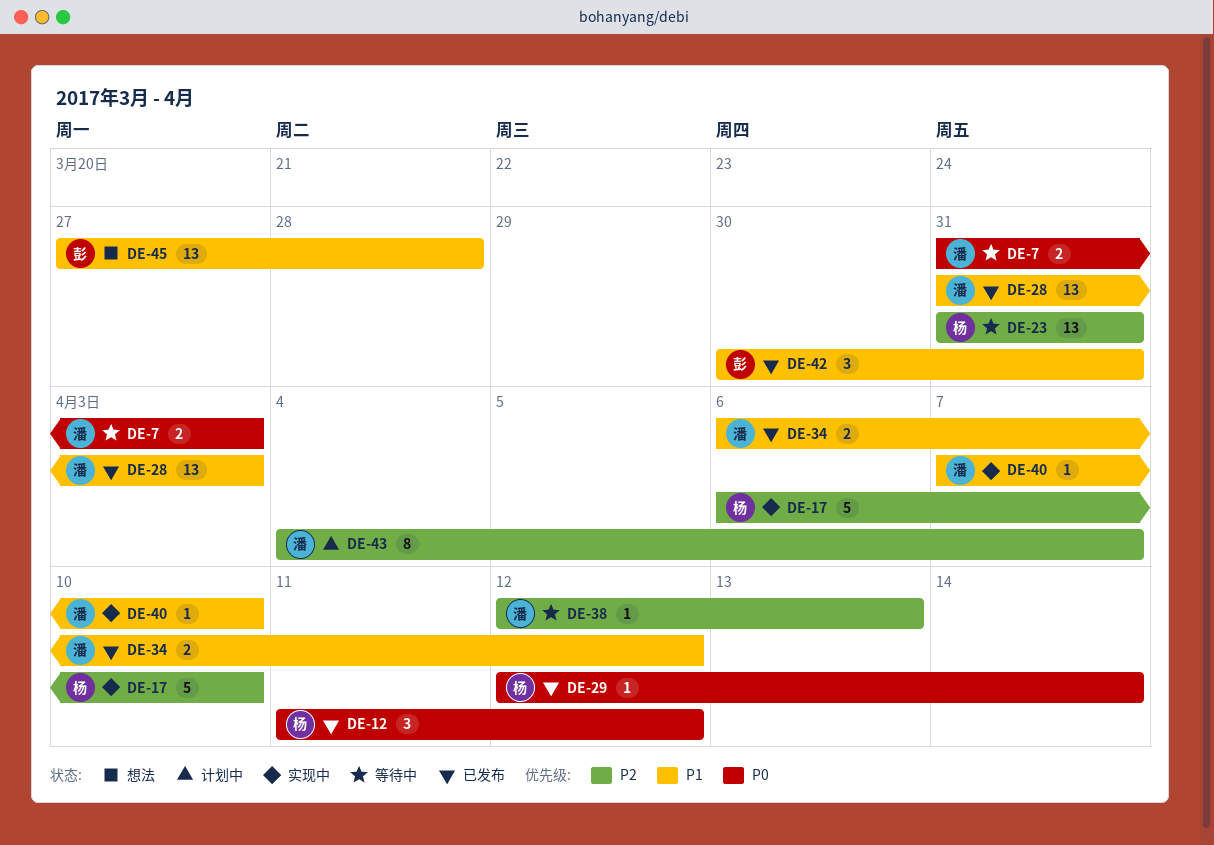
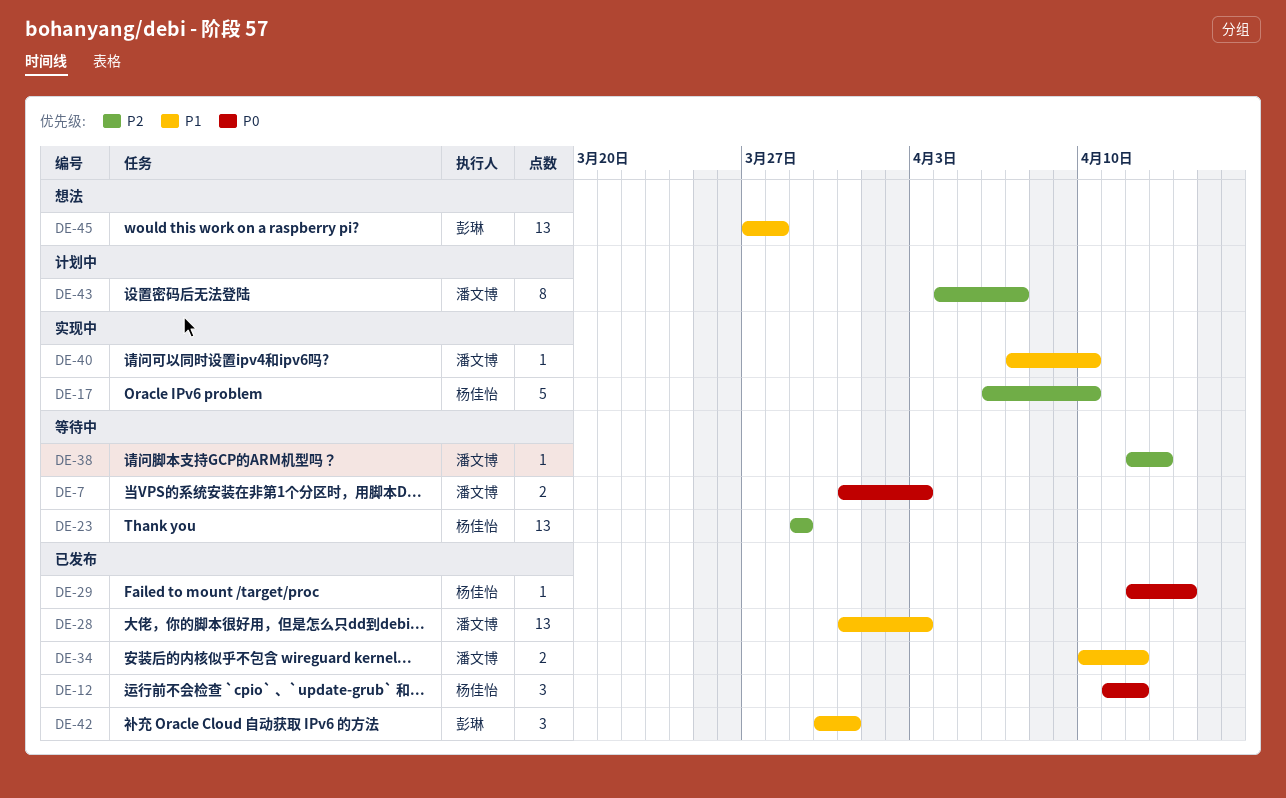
DE-23, start: Mar 31 -> Mar 29
DE-23, due: Mar 31 -> Mar 29
DE-34, start: Apr 6 -> Apr 10

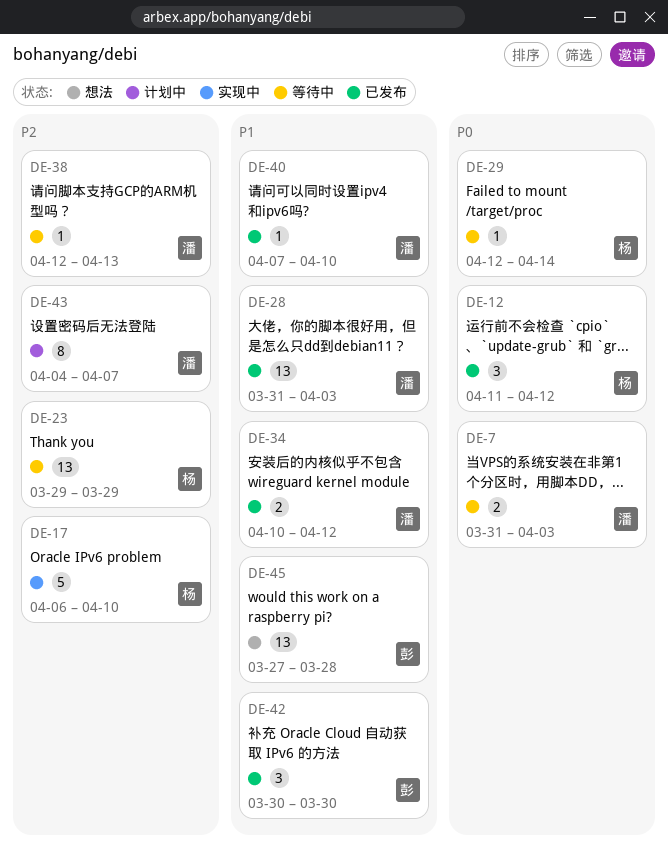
DE-29, status: 已发布 -> 等待中
DE-40, status: 实现中 -> 已发布
DE-42, due: Mar 31 -> Mar 30

